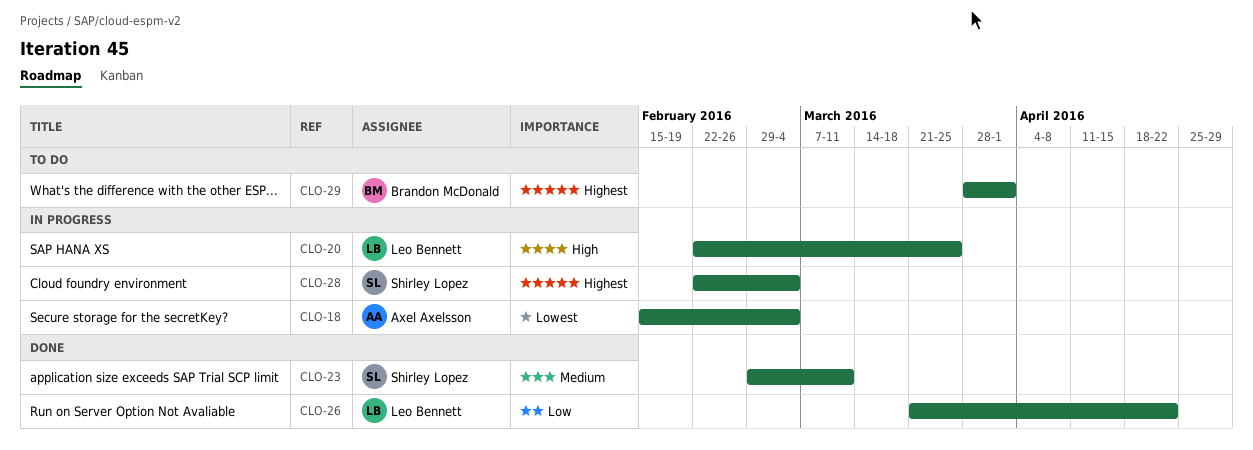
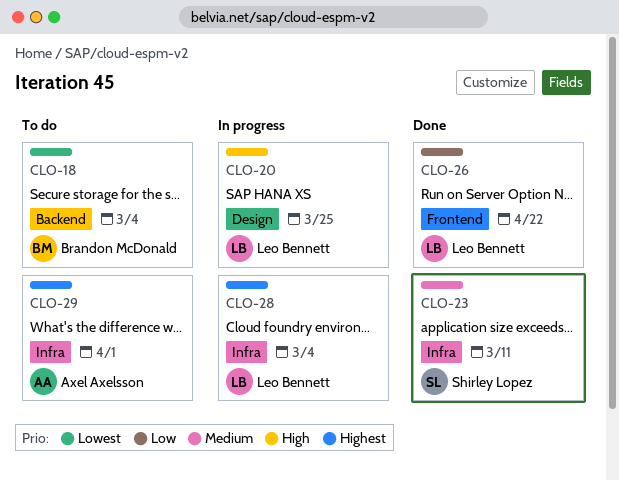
CLO-18, status: In progress -> To do
CLO-18, owner: Axel Axelsson -> Brandon McDonald
CLO-28, owner: Shirley Lopez -> Leo Bennett
CLO-29, owner: Brandon McDonald -> Axel Axelsson

